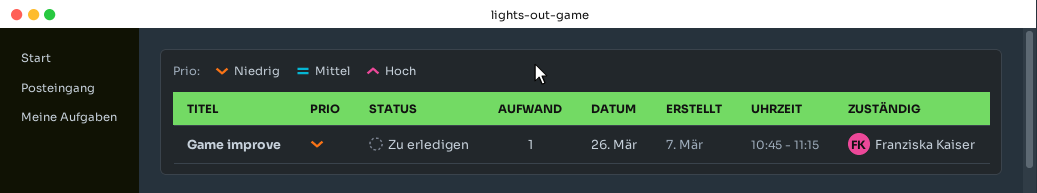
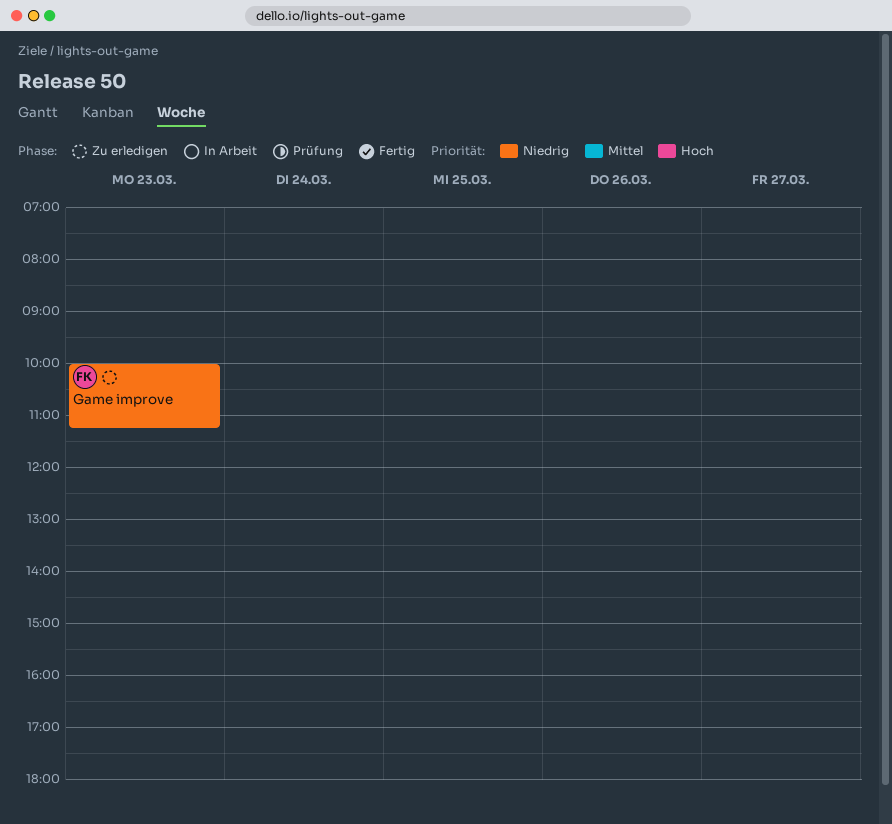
Game improve, day: Mar 26 -> Mar 23
Game improve, begins: 10:45 -> 10:00

